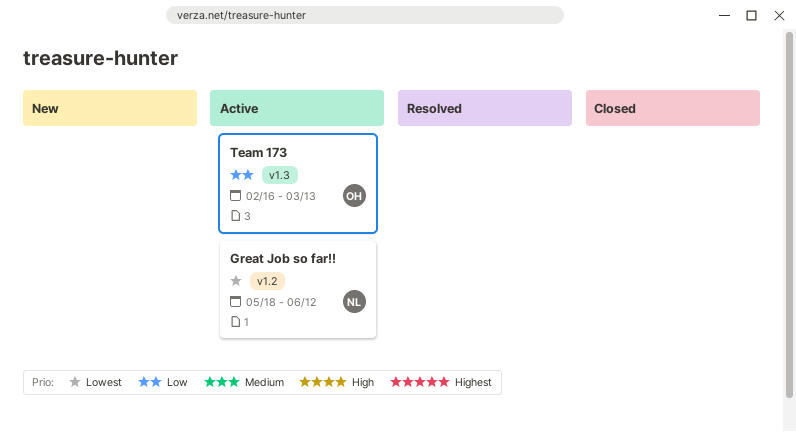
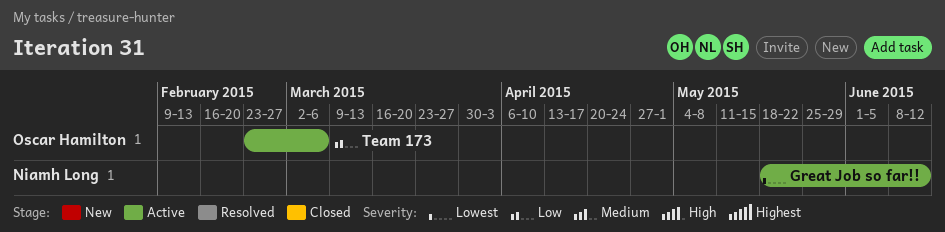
Team 173, start: Feb 16 -> Feb 23
Team 173, due: Mar 13 -> Mar 6

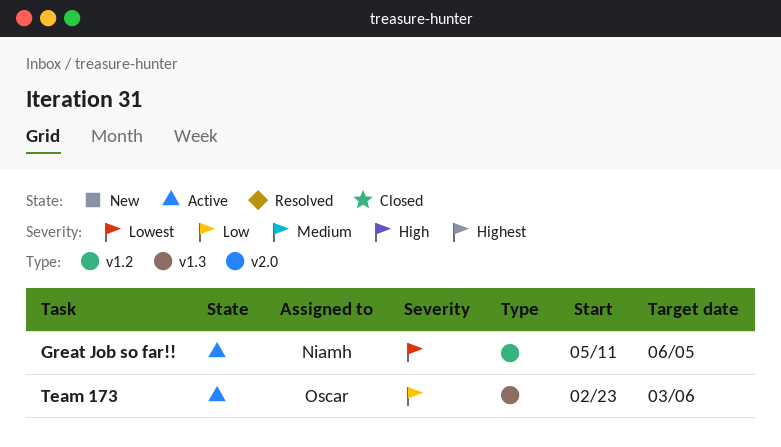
Great Job so far!!, start: May 18 -> May 11
Great Job so far!!, due: Jun 12 -> Jun 5

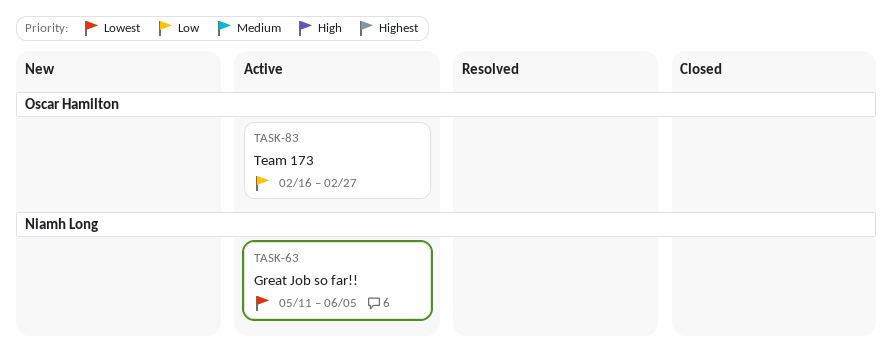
Team 173, start: Feb 23 -> Feb 16
Team 173, due: Mar 6 -> Feb 27

